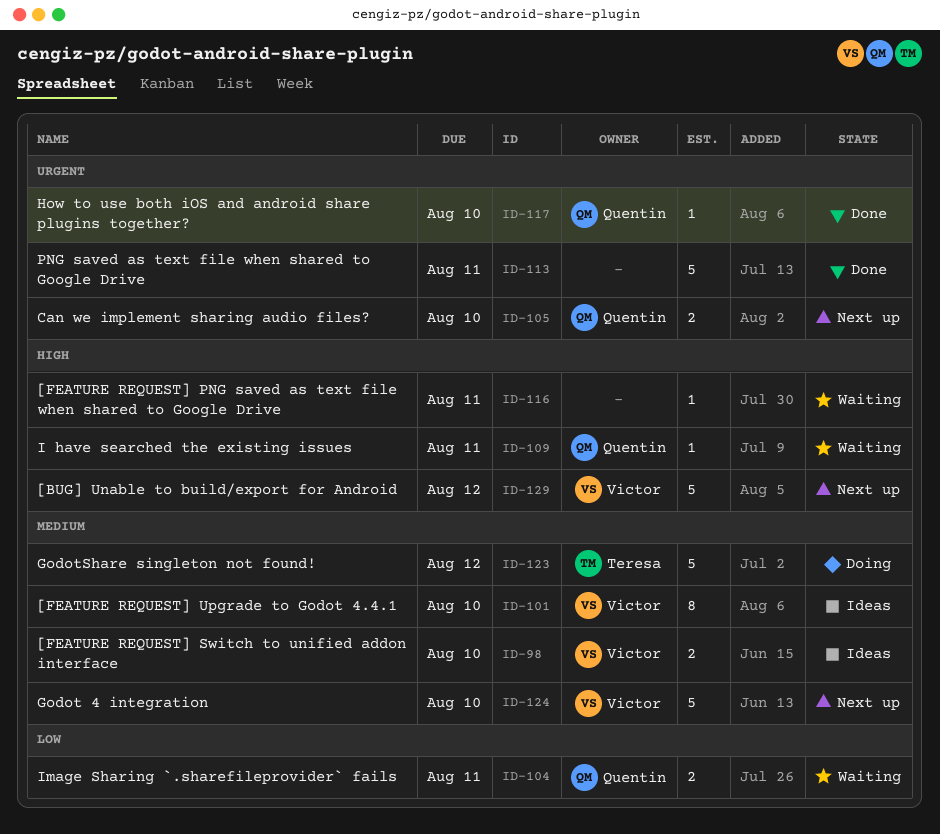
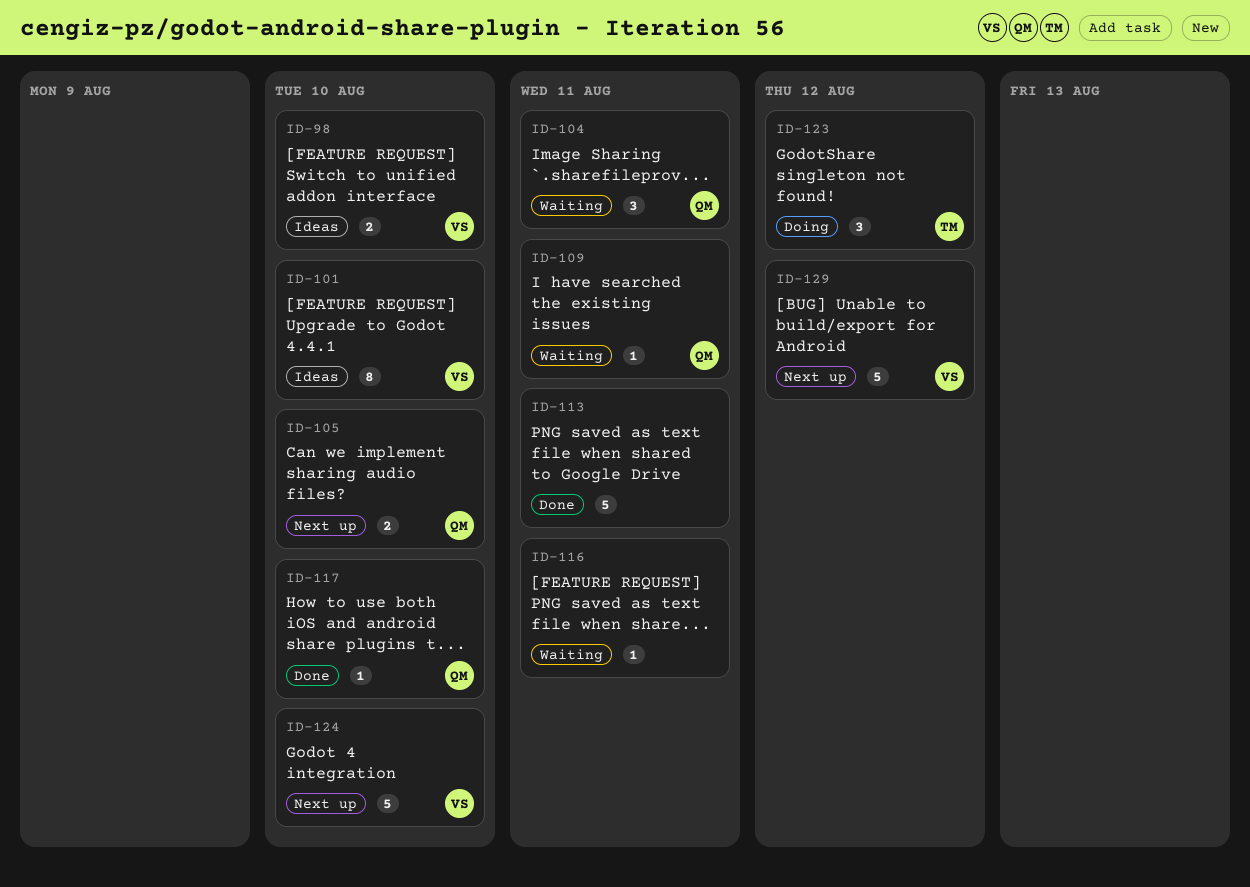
ID-104, estimate: 2 -> 3
ID-123, estimate: 5 -> 3

